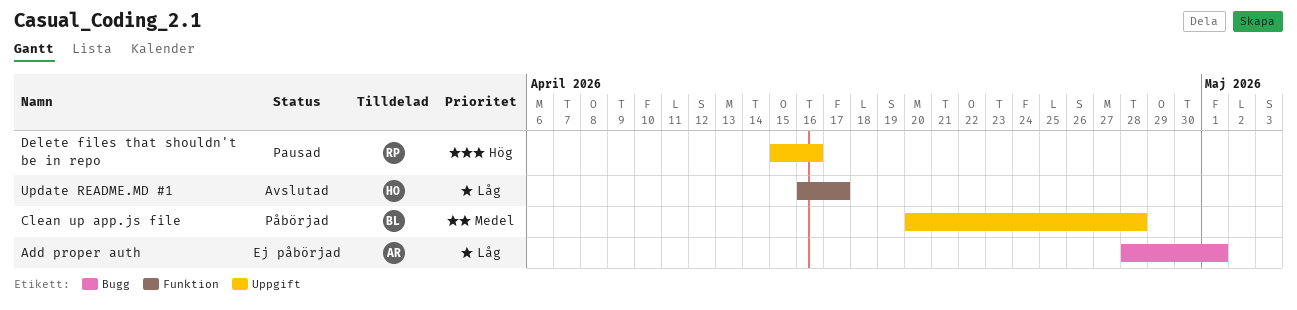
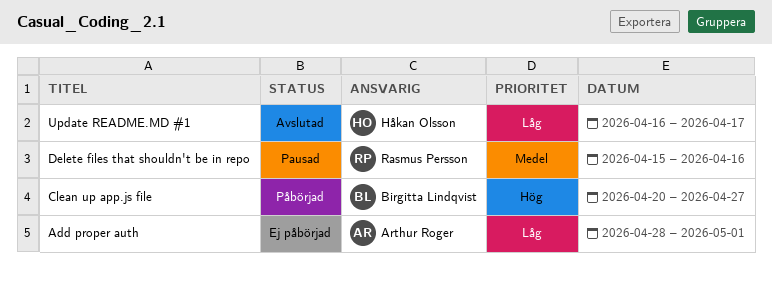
Clean up app.js file, priority: Medel -> Hög
Clean up app.js file, due: Apr 28 -> Apr 27
Delete files that shouldn't be in repo, priority: Hög -> Medel

